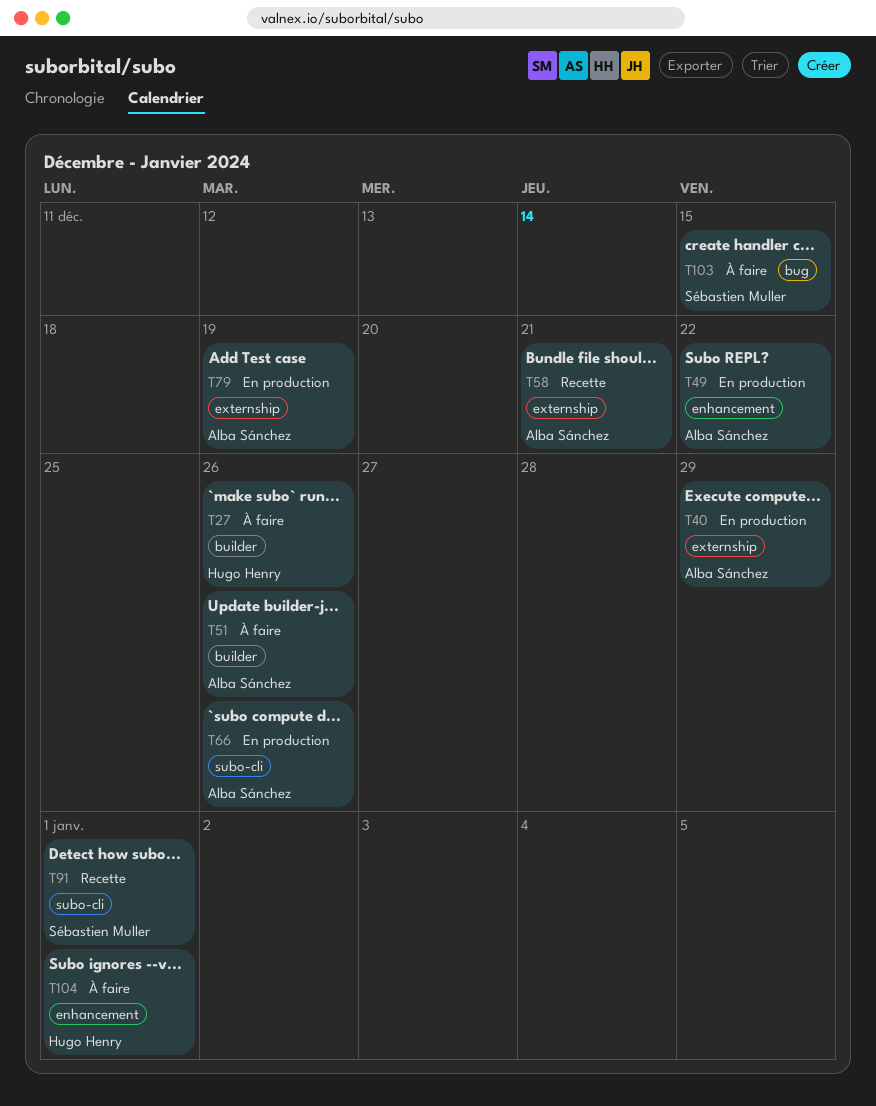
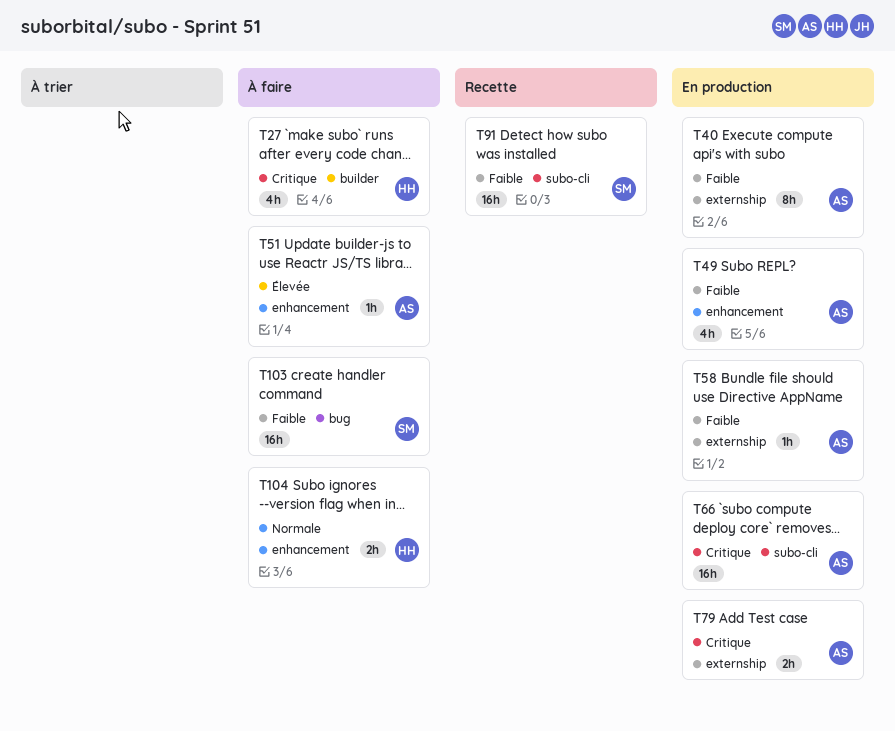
T51, label: builder -> enhancement
T58, status: Recette -> En production

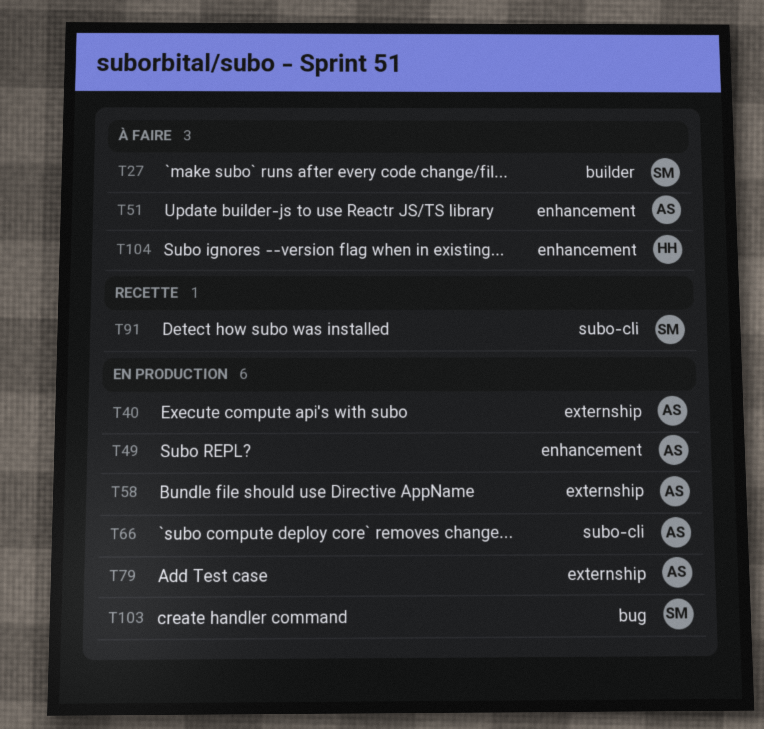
T27, owner: HH -> SM
T103, status: À faire -> En production

